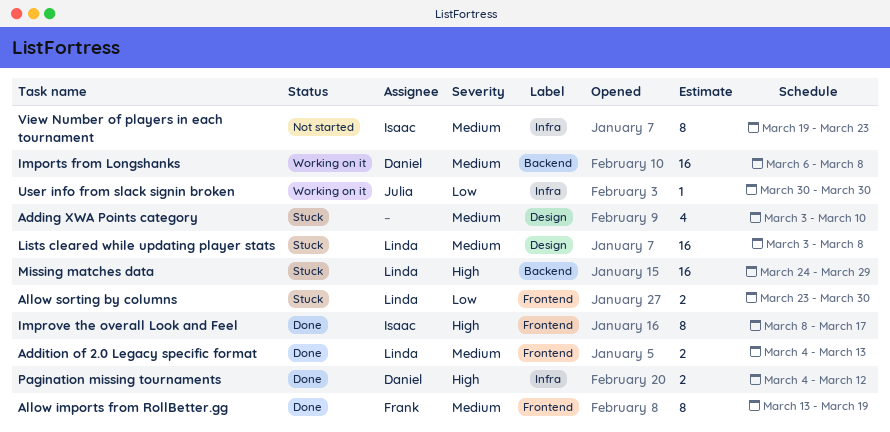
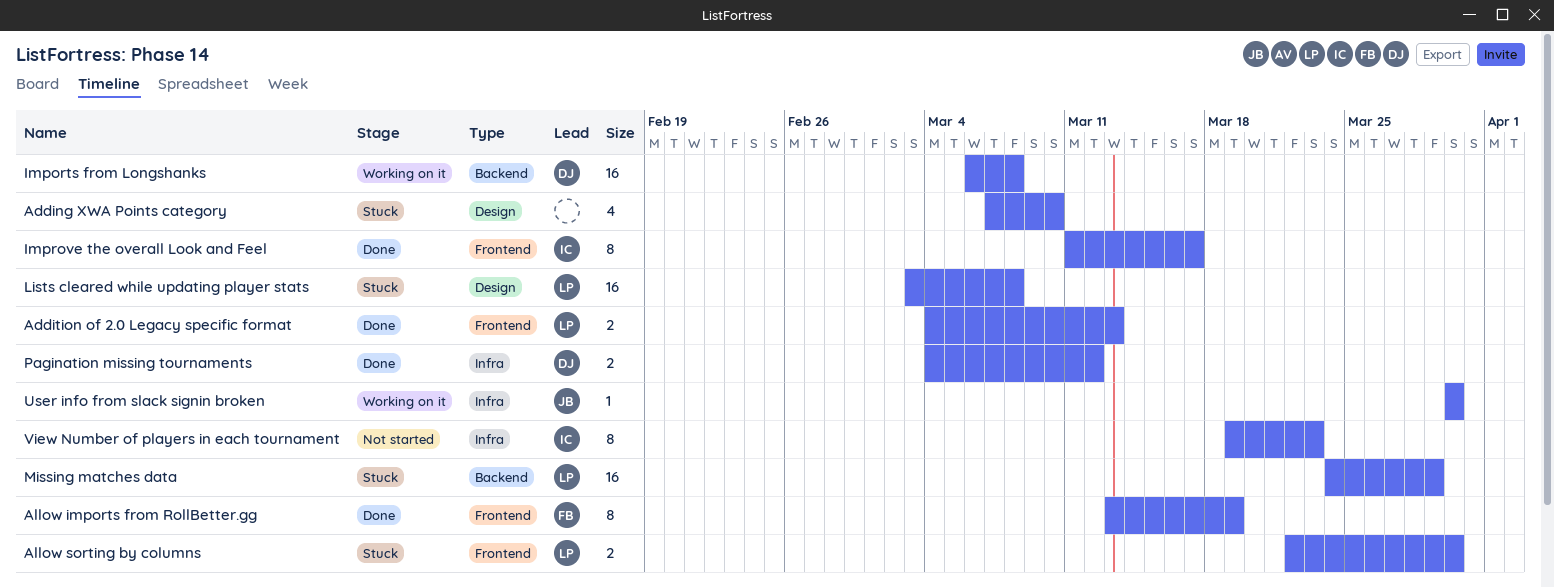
Adding XWA Points category, start: Mar 3 -> Mar 7
Allow sorting by columns, start: Mar 23 -> Mar 22
Improve the overall Look and Feel, start: Mar 8 -> Mar 11

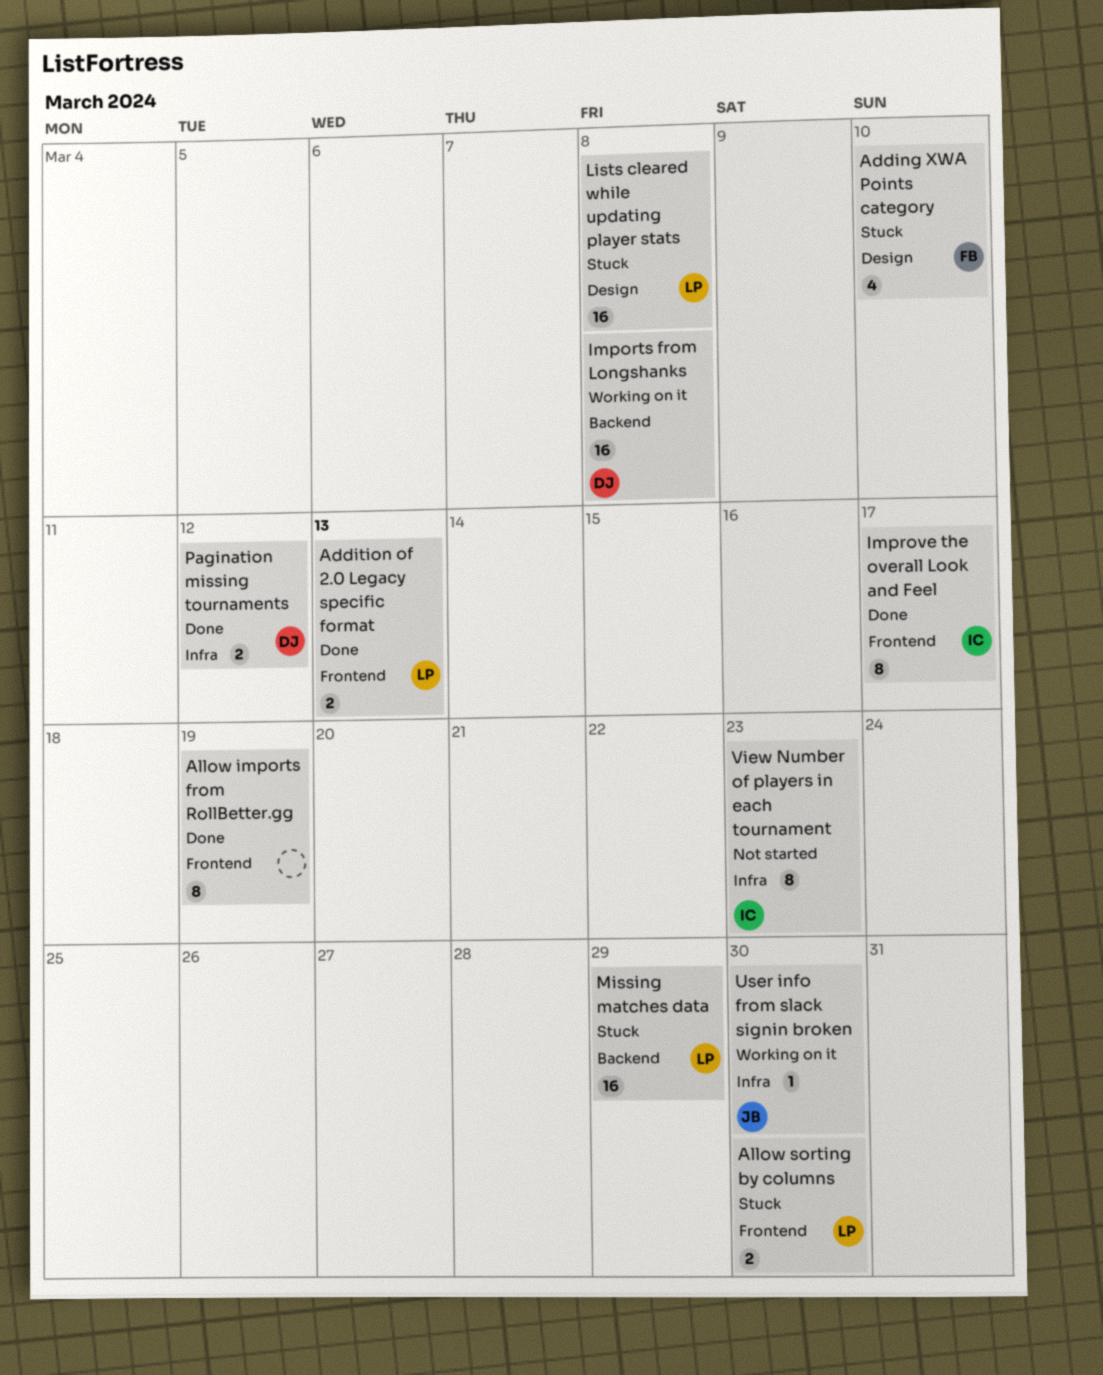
Adding XWA Points category, owner: none -> FB
Allow imports from RollBetter.gg, owner: FB -> none

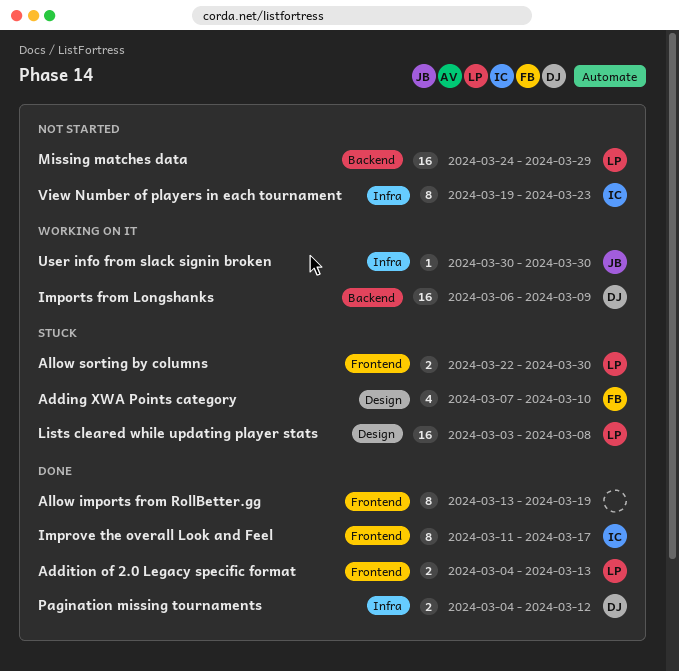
Imports from Longshanks, due: Mar 8 -> Mar 9
Missing matches data, status: Stuck -> Not started

